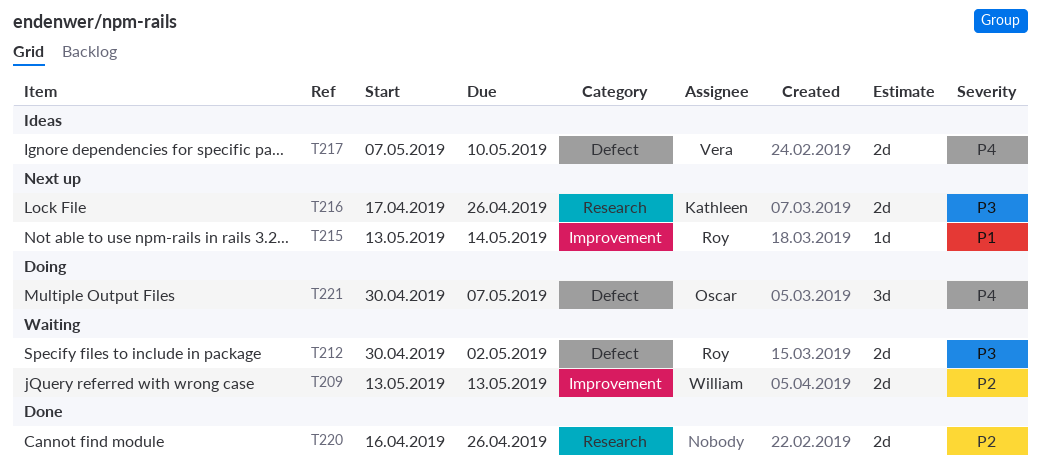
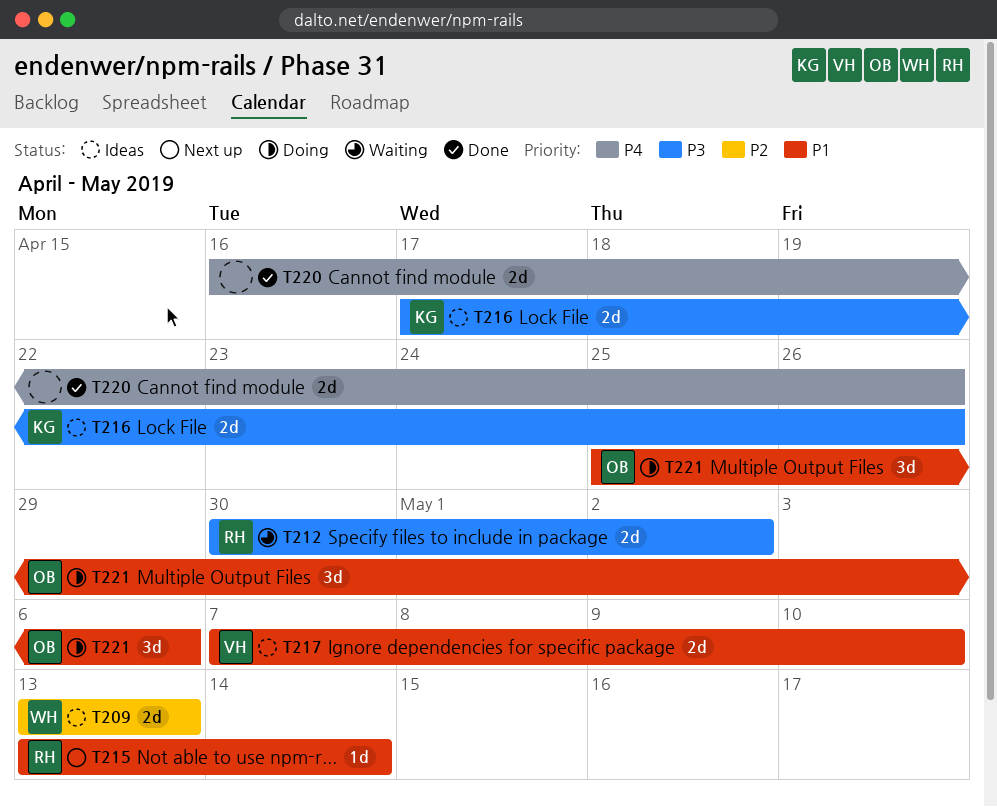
T209, status: Waiting -> Ideas
T216, status: Next up -> Ideas
T217, priority: P4 -> P1
T220, priority: P2 -> P4
T221, priority: P4 -> P1
T221, start: Apr 30 -> Apr 25
T221, due: May 7 -> May 6

